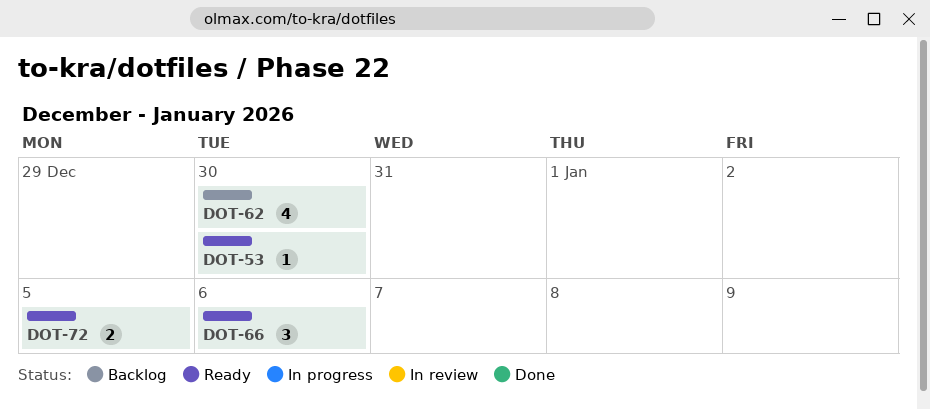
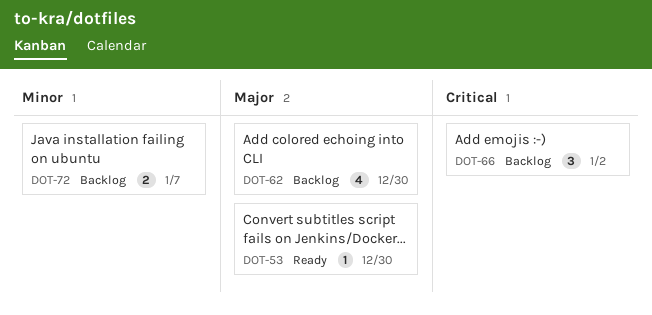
DOT-66, status: Ready -> Backlog
DOT-66, due: Jan 6 -> Jan 2
DOT-72, status: Ready -> Backlog
DOT-72, due: Jan 5 -> Jan 7

